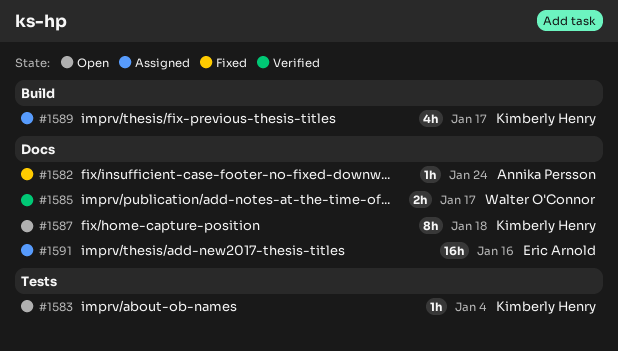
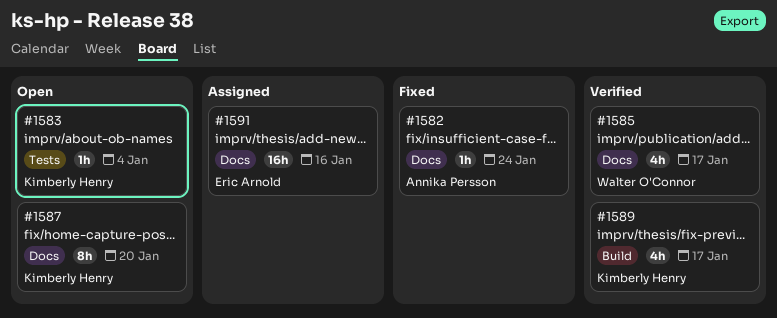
#1585, estimate: 2h -> 4h
#1587, due: Jan 18 -> Jan 20
#1589, status: Assigned -> Verified

